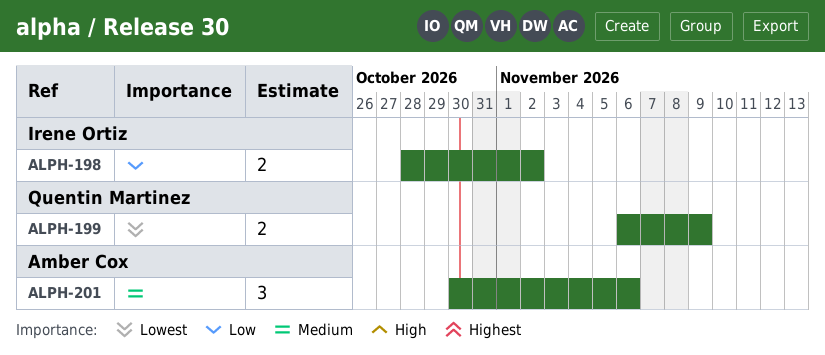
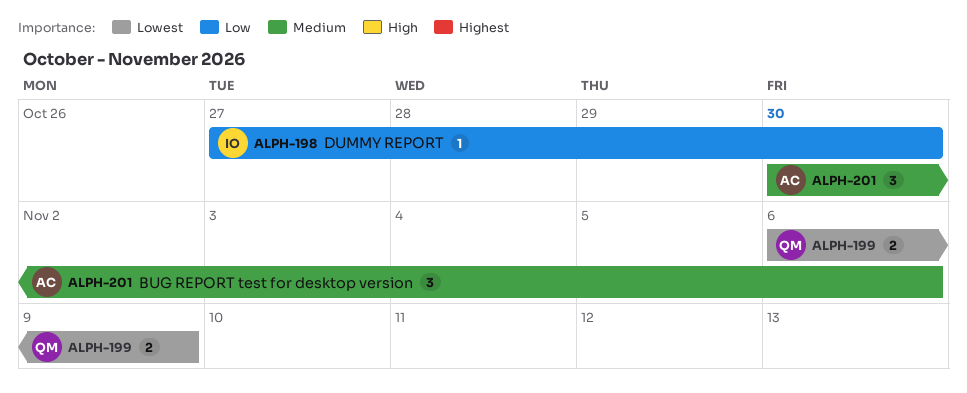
ALPH-198, estimate: 2 -> 1
ALPH-198, start: Oct 28 -> Oct 27
ALPH-198, due: Nov 2 -> Oct 30

